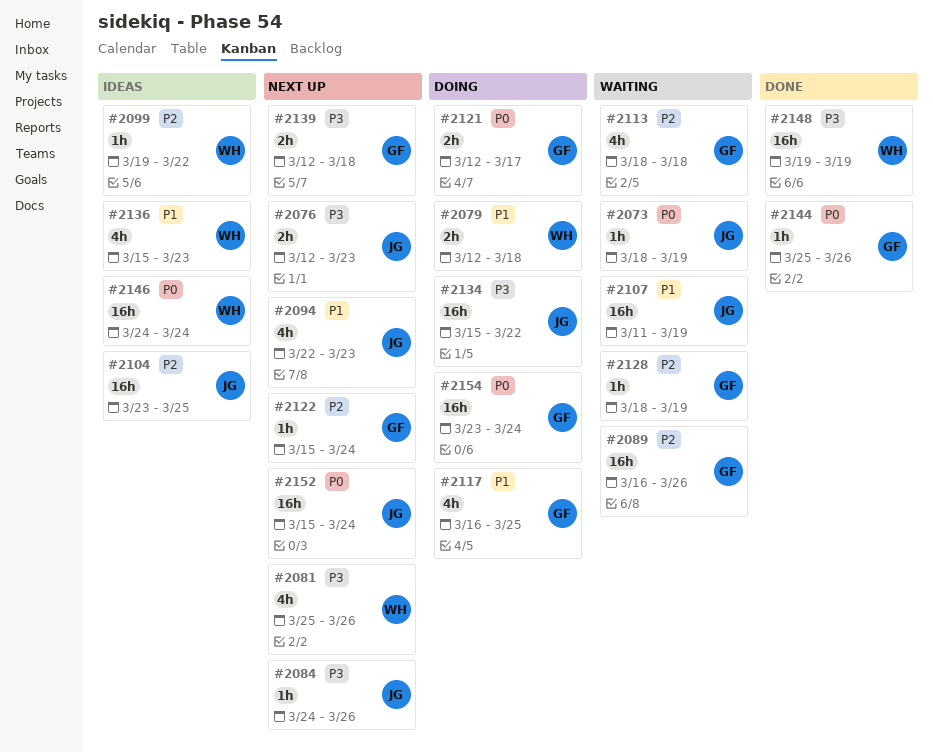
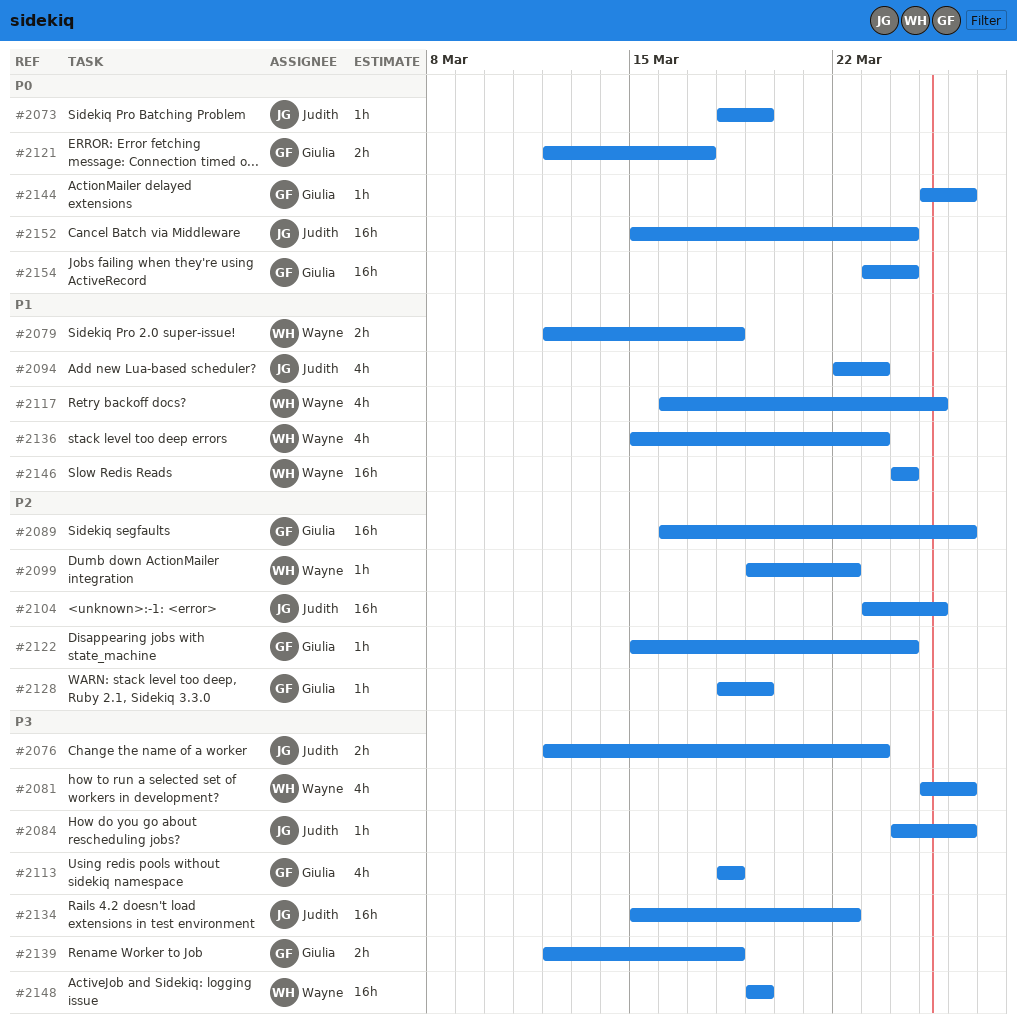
#2107: present -> none
#2113, priority: P2 -> P3
#2117, owner: Giulia -> Wayne
#2146, priority: P0 -> P1

